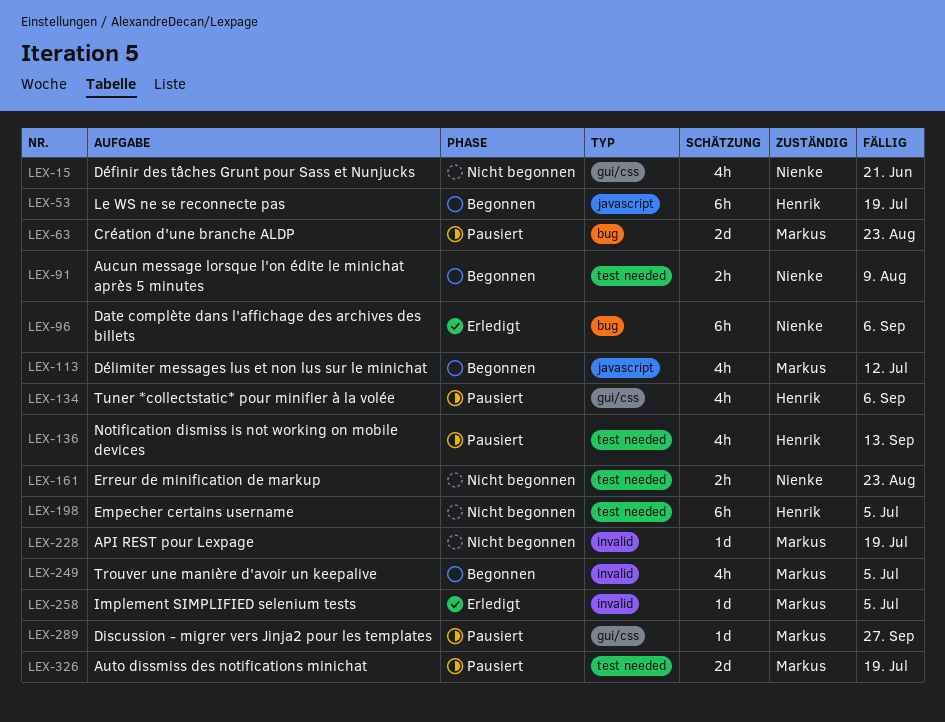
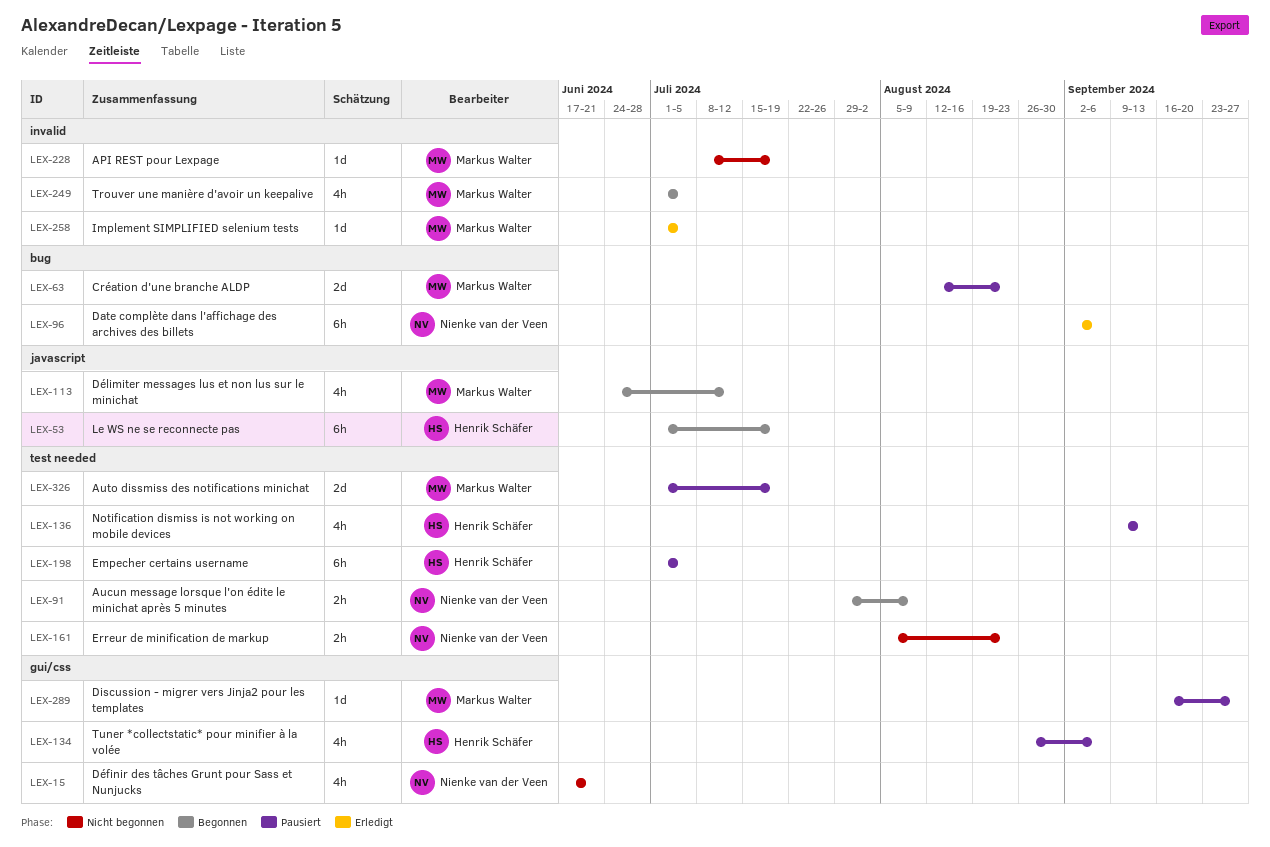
LEX-198, status: Nicht begonnen -> Pausiert

